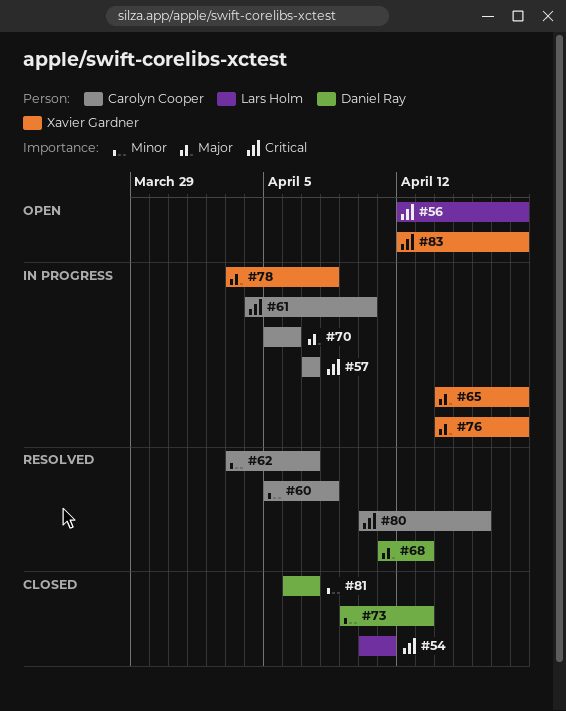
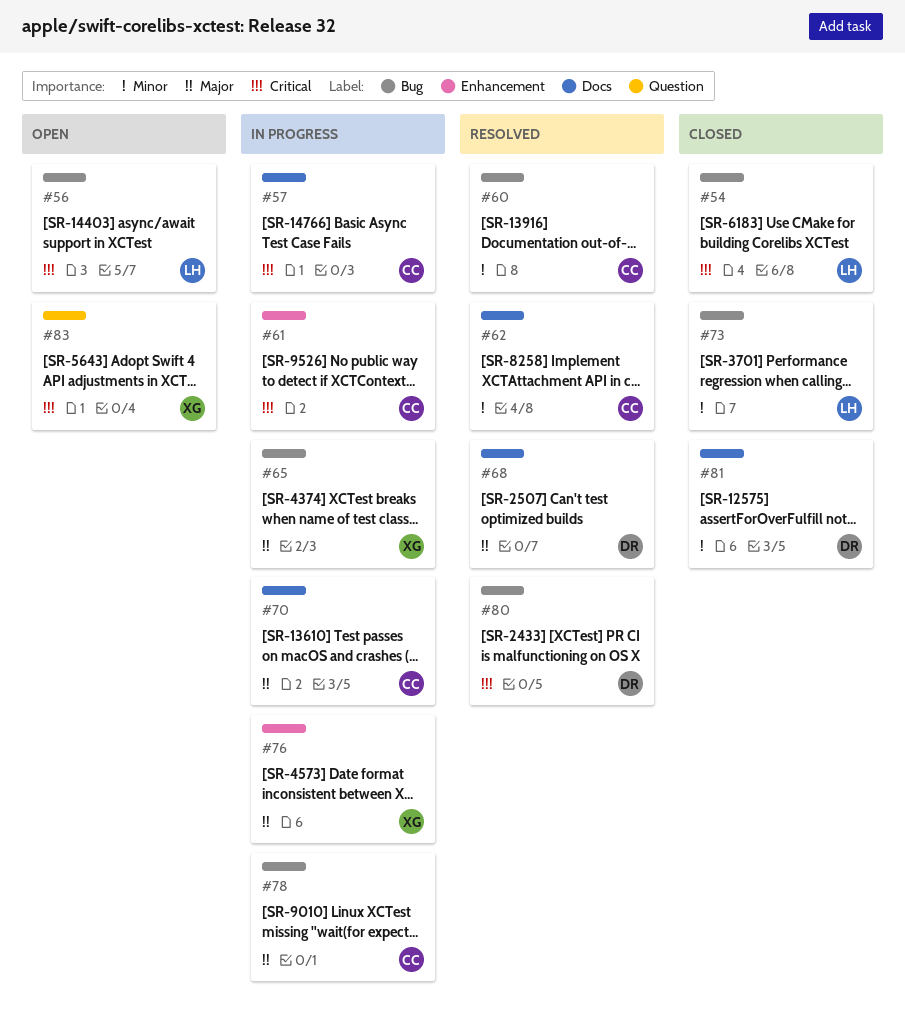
#73, owner: Daniel Ray -> Lars Holm
#78, owner: Xavier Gardner -> Carolyn Cooper
#80, owner: Carolyn Cooper -> Daniel Ray

